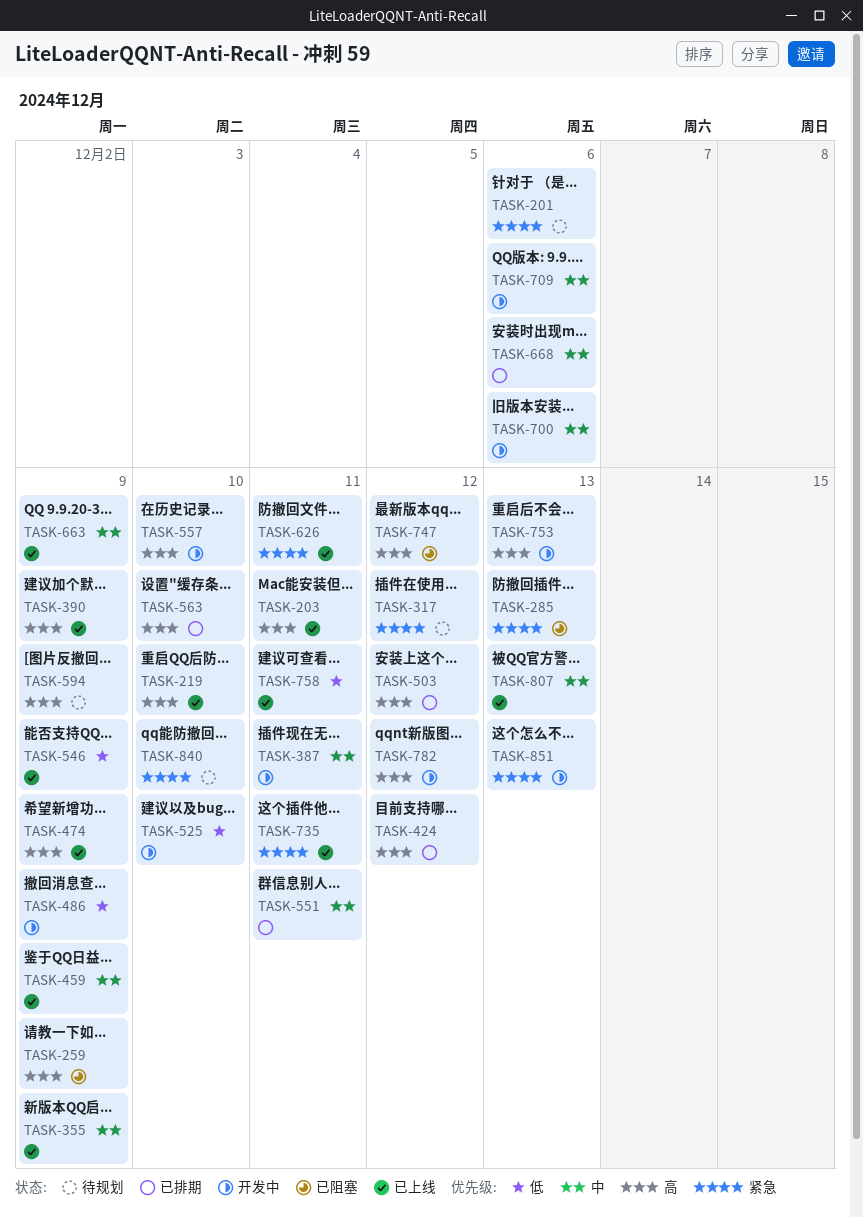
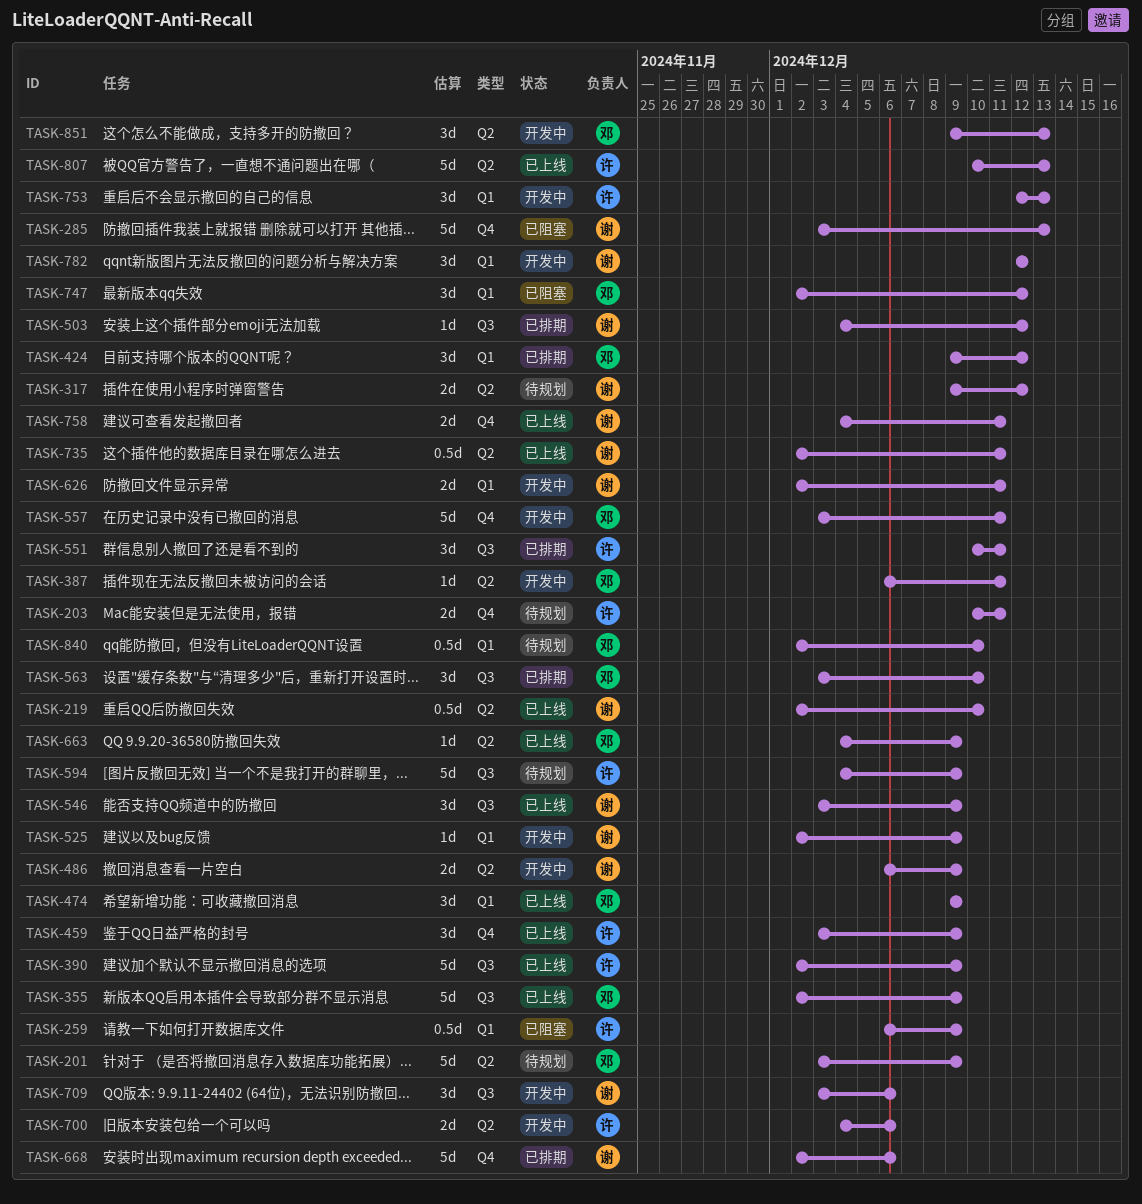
TASK-201, due: Dec 6 -> Dec 9
TASK-203, status: 已上线 -> 待规划
TASK-525, due: Dec 10 -> Dec 9
TASK-557, due: Dec 10 -> Dec 11
TASK-626, status: 已上线 -> 开发中

